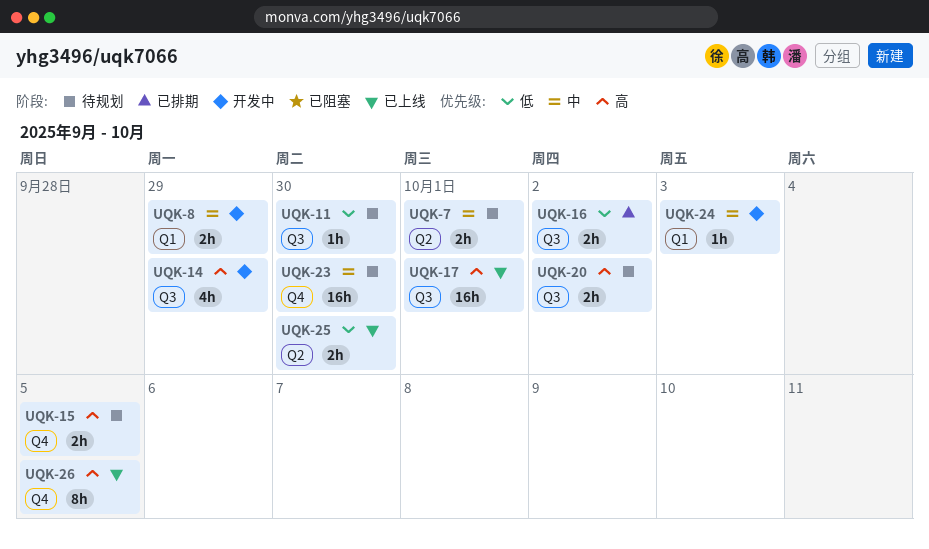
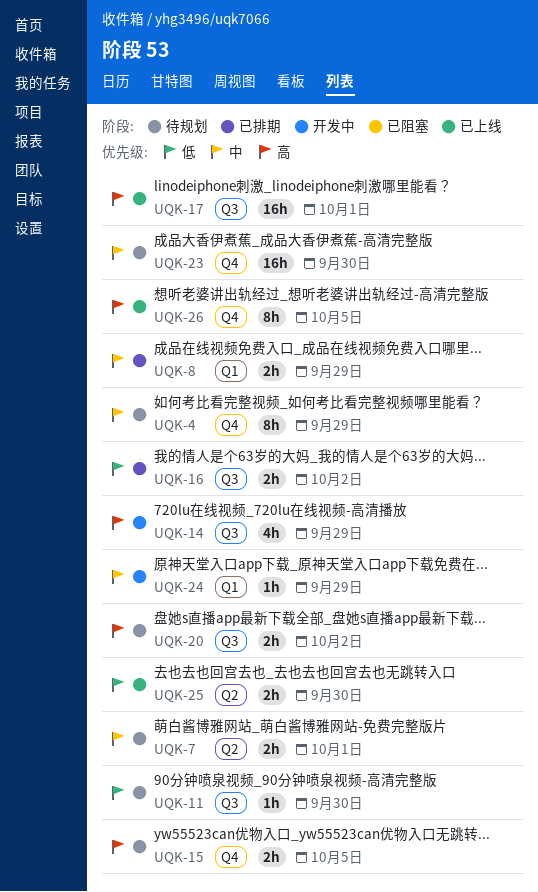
UQK-4: none -> present
UQK-8, status: 开发中 -> 已排期
UQK-24, due: Oct 3 -> Sep 29

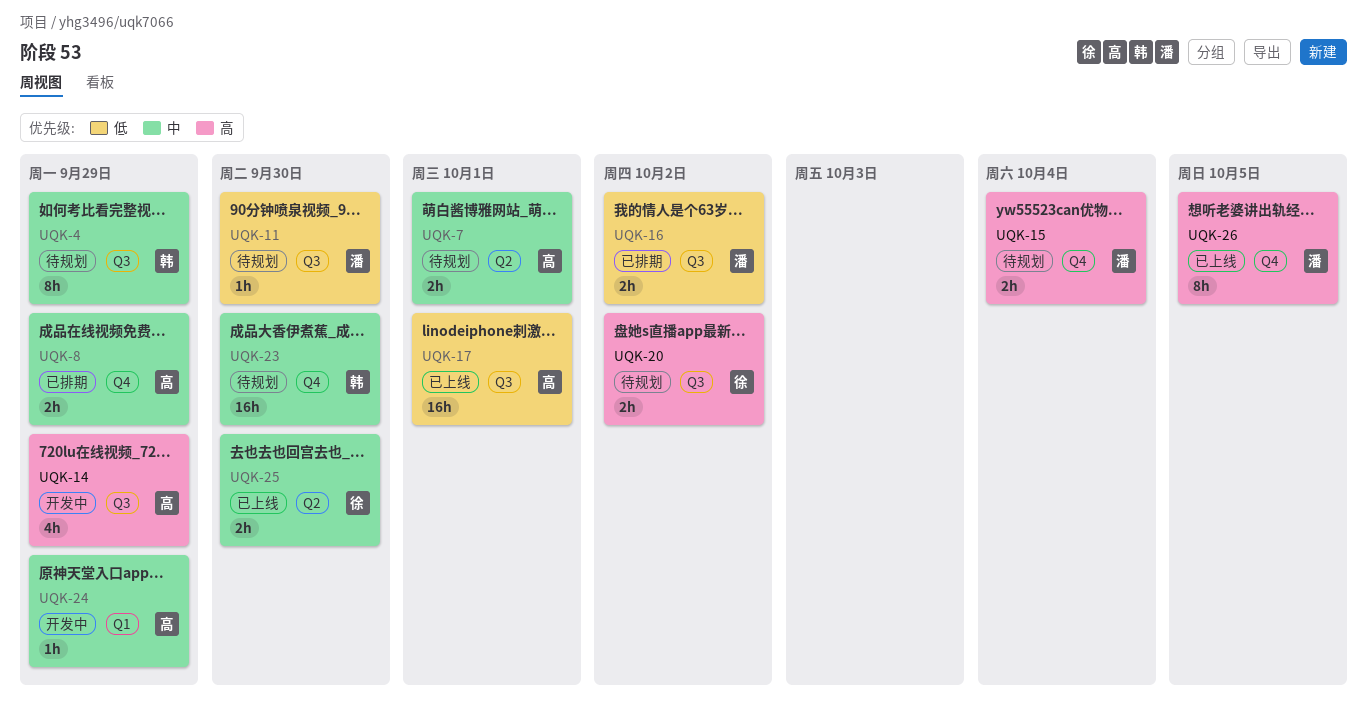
UQK-4, label: Q4 -> Q3
UQK-8, label: Q1 -> Q4
UQK-15, due: Oct 5 -> Oct 4
UQK-17, priority: 高 -> 低
UQK-25, priority: 低 -> 中

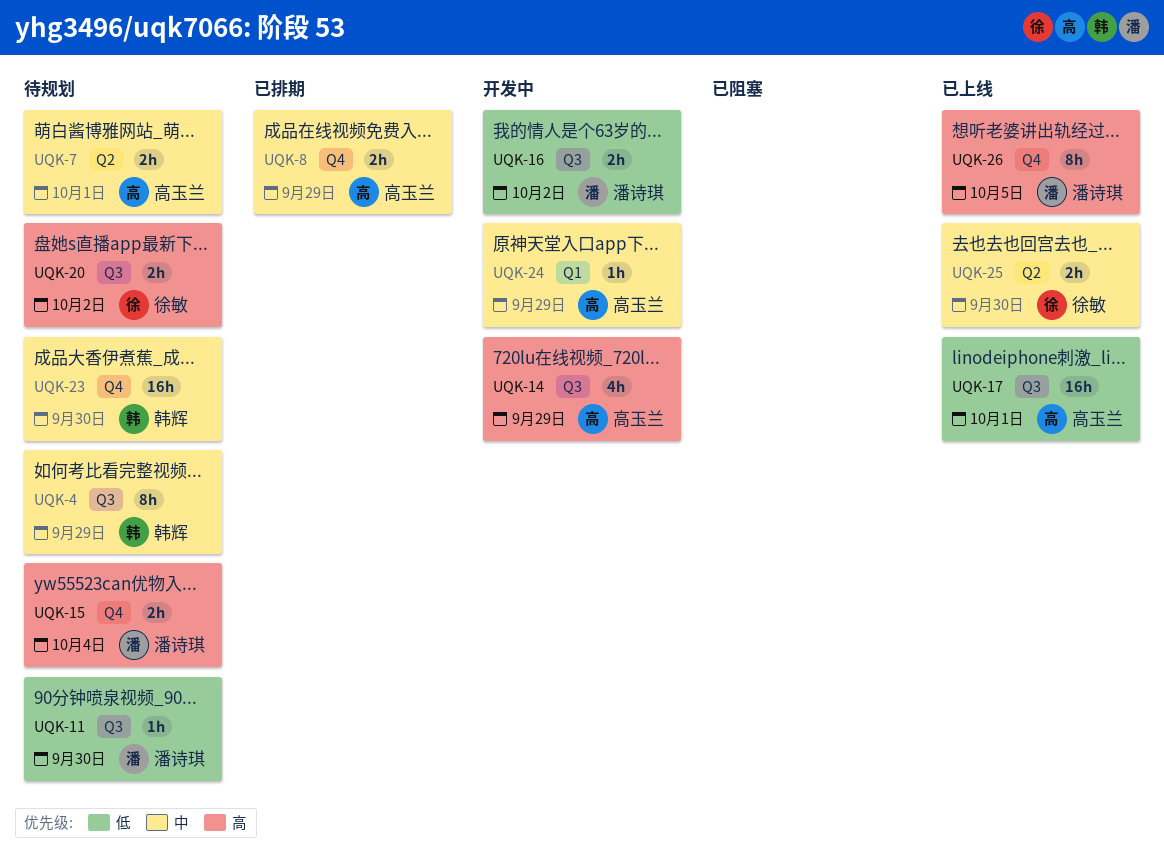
UQK-16, status: 已排期 -> 开发中

